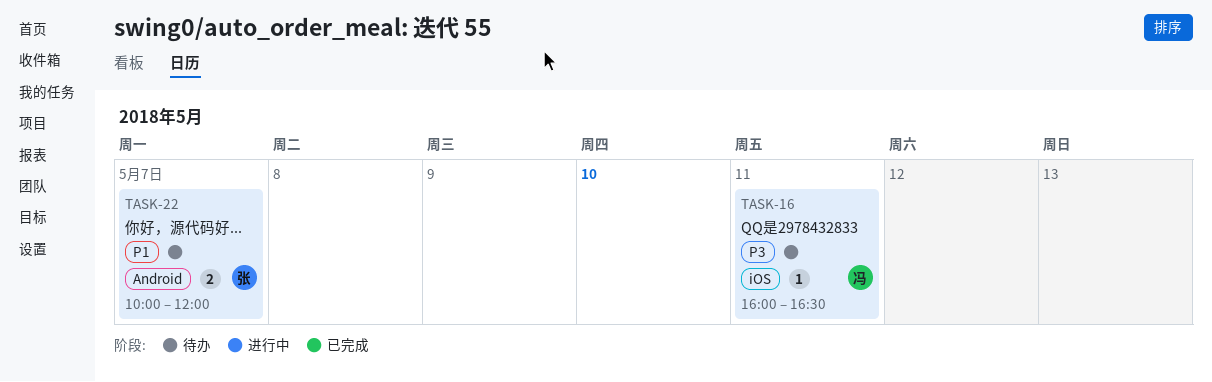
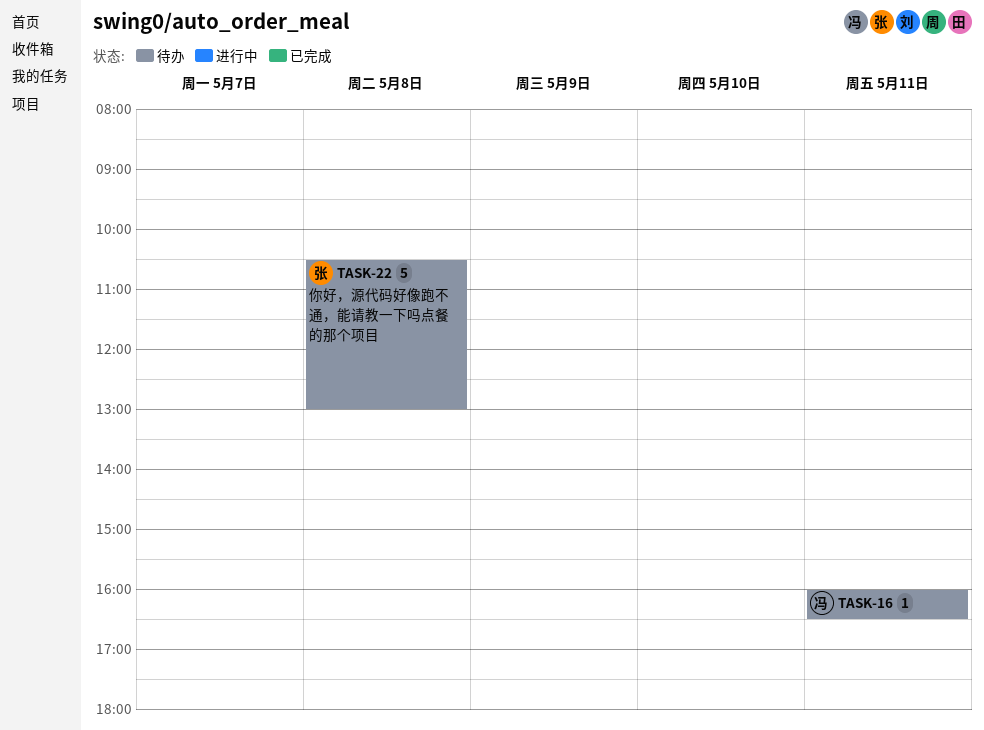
TASK-22, estimate: 2 -> 5
TASK-22, day: May 7 -> May 8
TASK-22, begins: 10:00 -> 10:30
TASK-22, ends: 12:00 -> 13:00

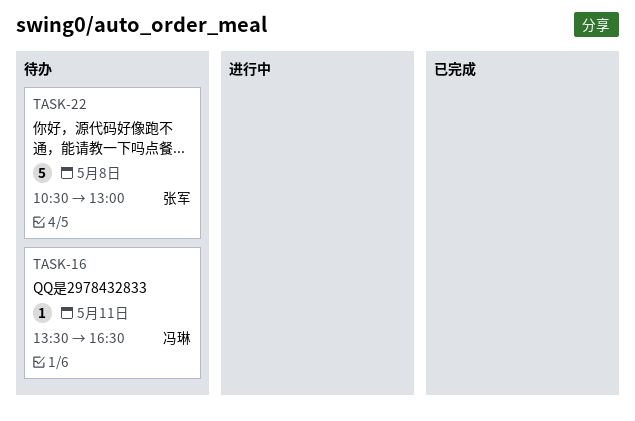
TASK-16, begins: 16:00 -> 13:30

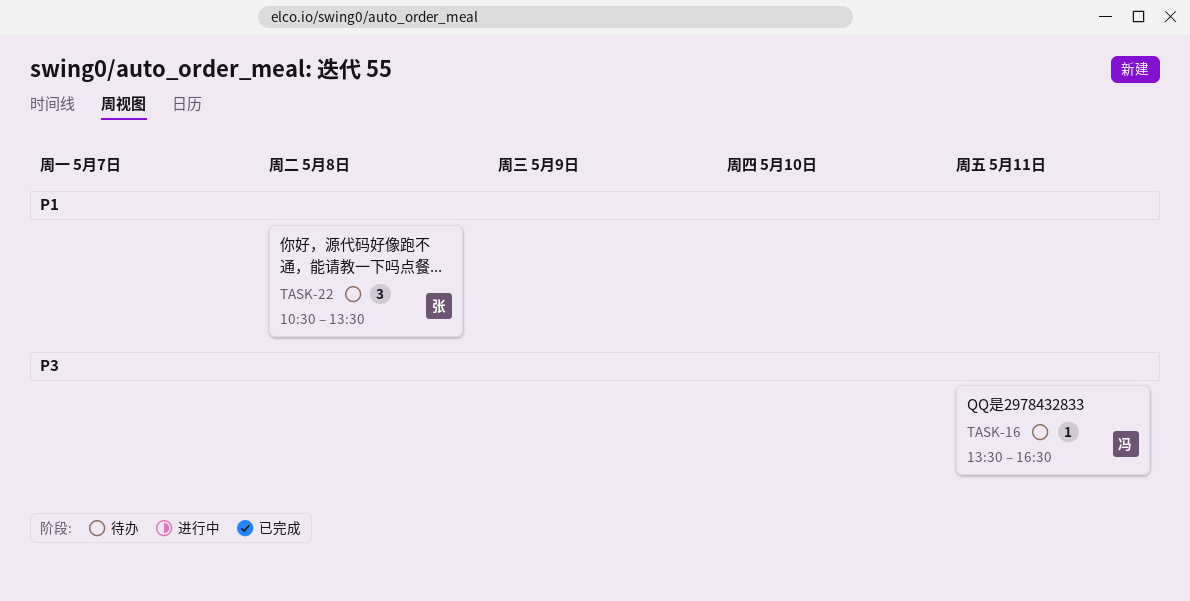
TASK-22, estimate: 5 -> 3
TASK-22, ends: 13:00 -> 13:30

